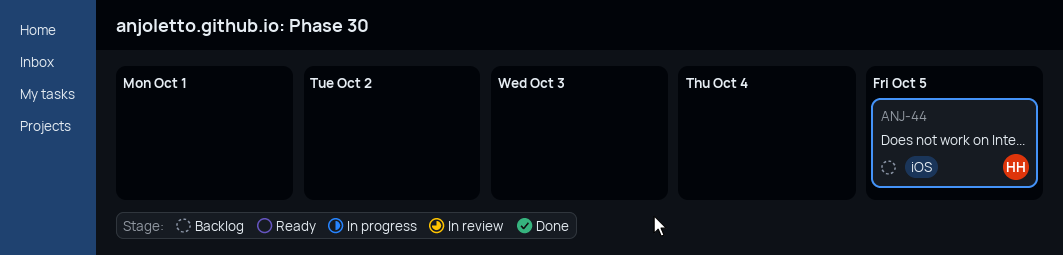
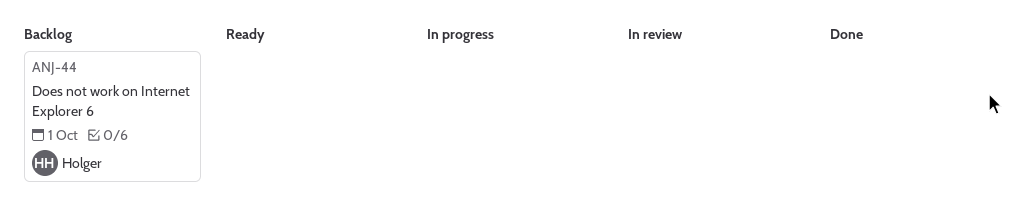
ANJ-44, due: Oct 5 -> Oct 1

